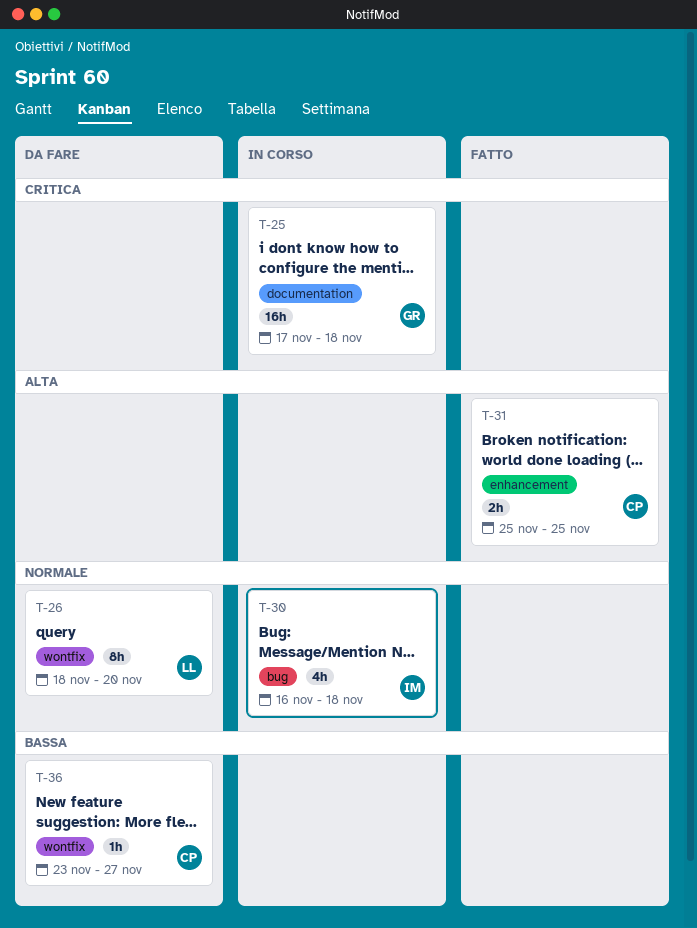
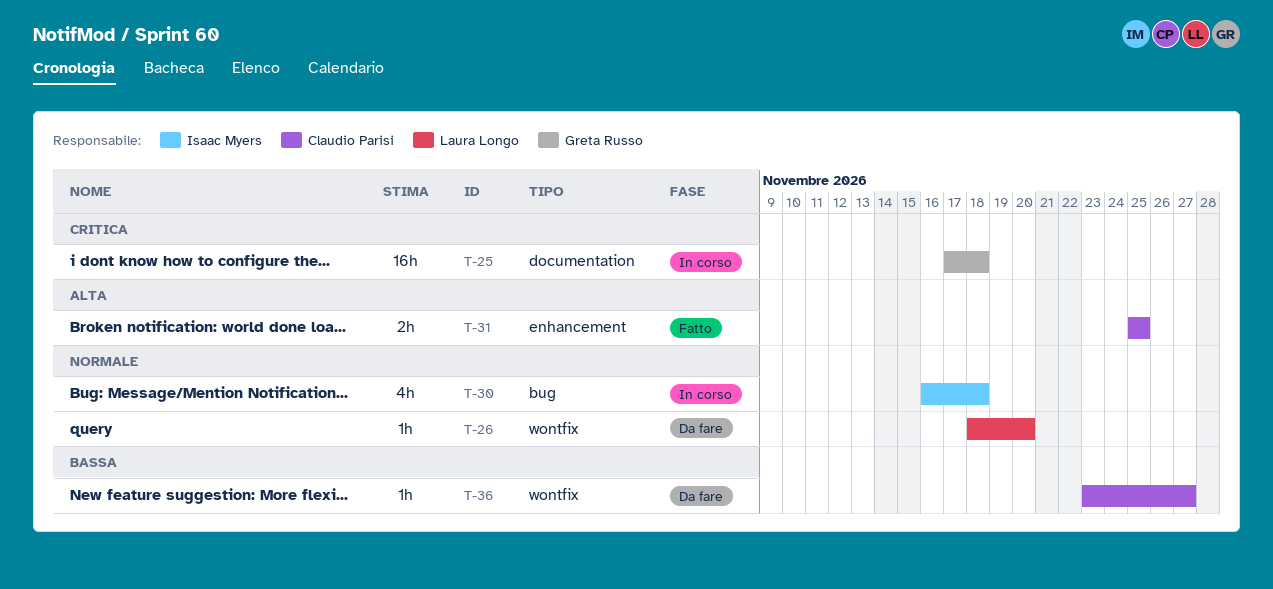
T-26, estimate: 8h -> 1h

